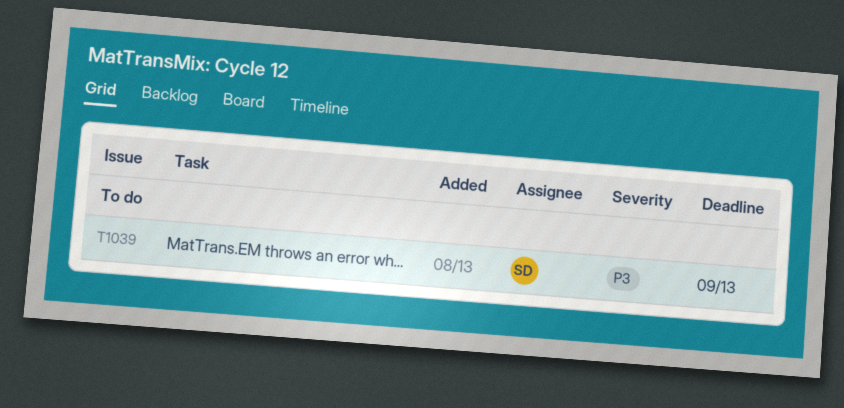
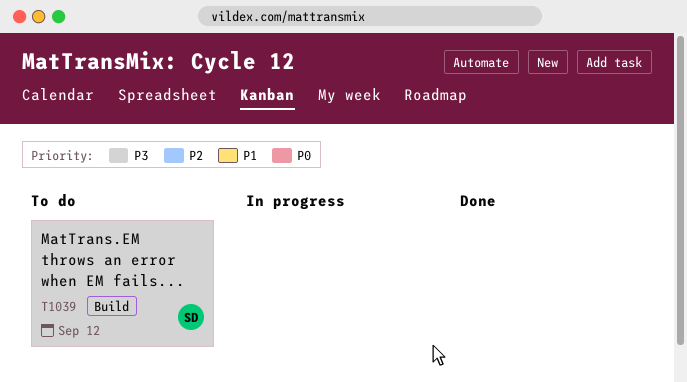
T1039, due: Sep 13 -> Sep 12

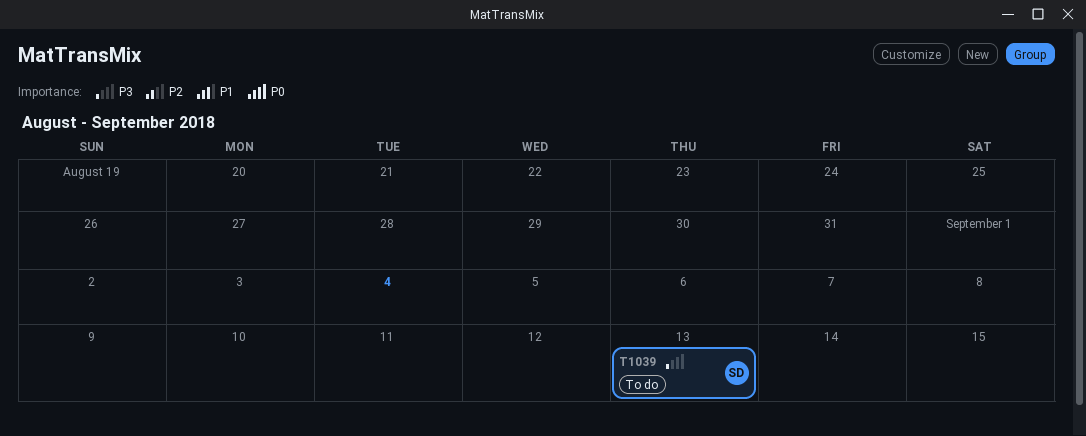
T1039, due: Sep 12 -> Sep 13

